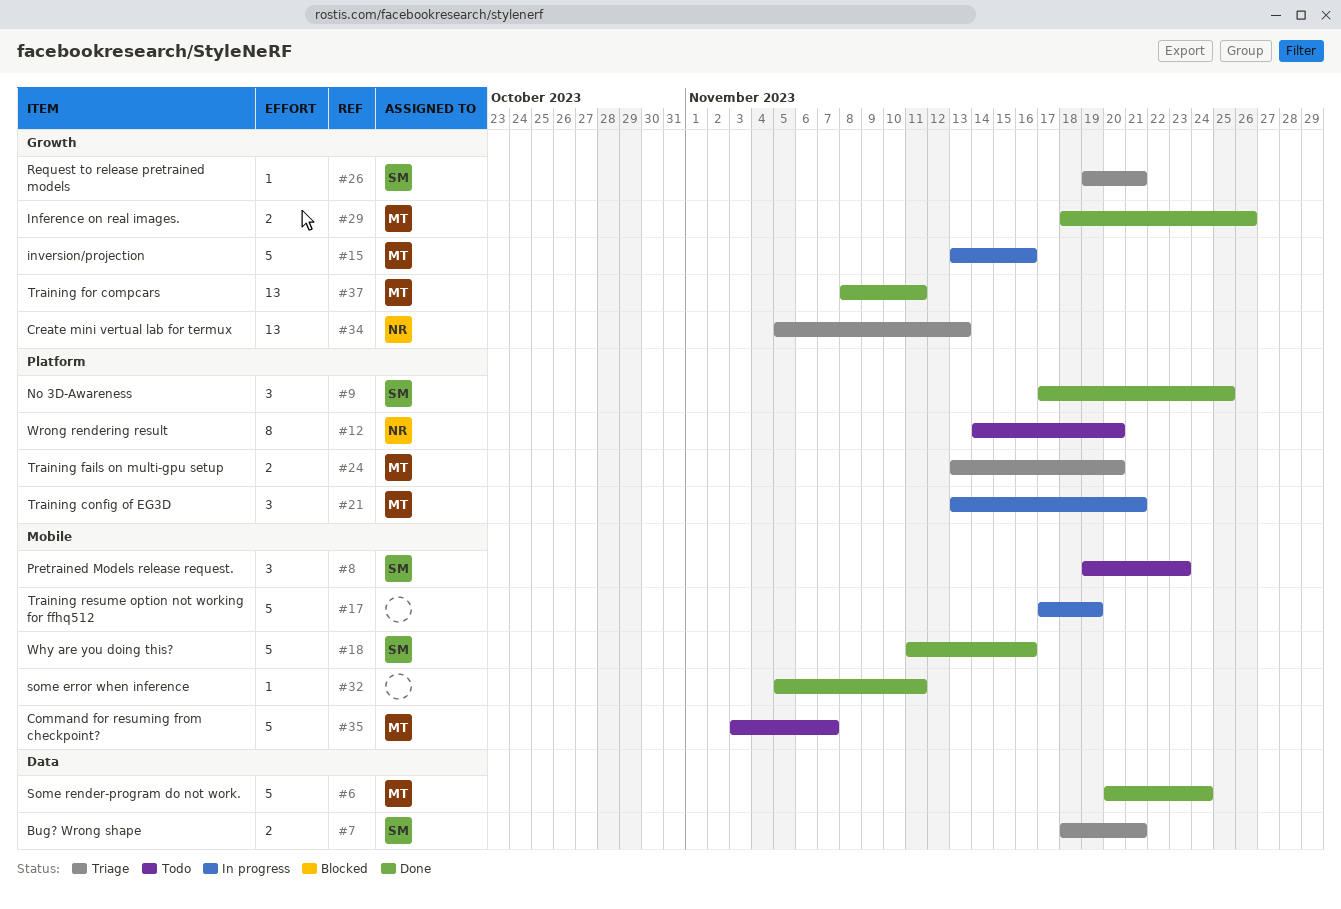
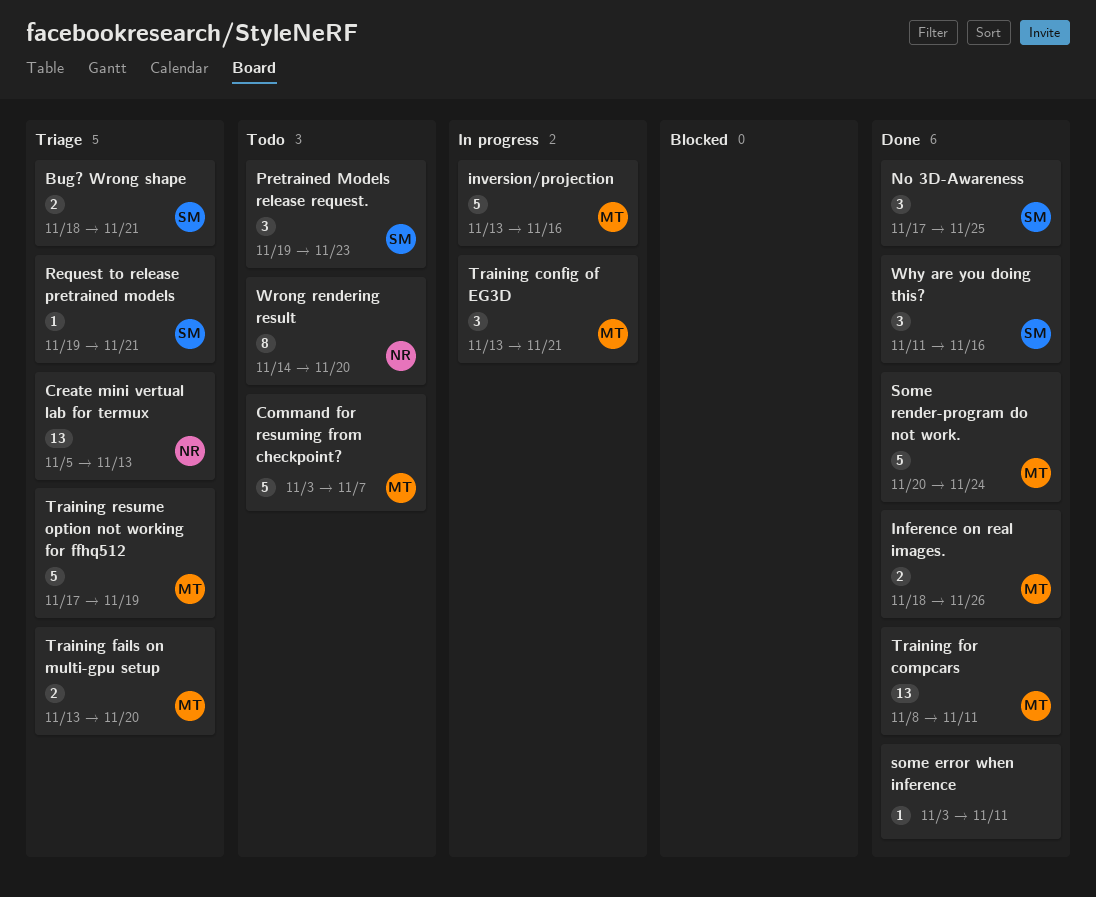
some error when inference, start: Nov 5 -> Nov 3
Training resume option not working for ffhq512, status: In progress -> Triage
Training resume option not working for ffhq512, owner: none -> MT
Why are you doing this?, estimate: 5 -> 3

